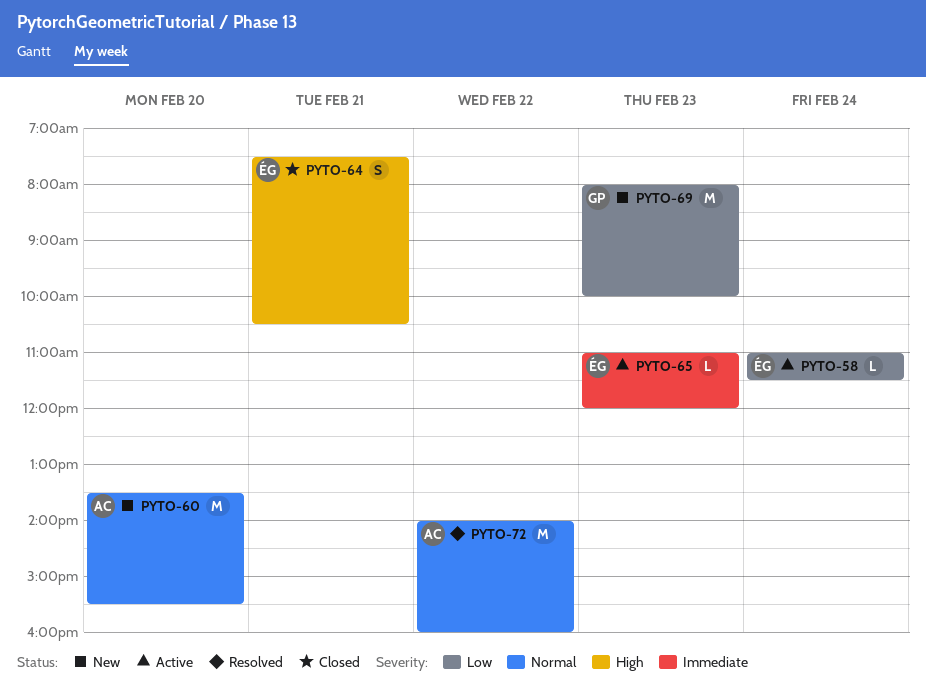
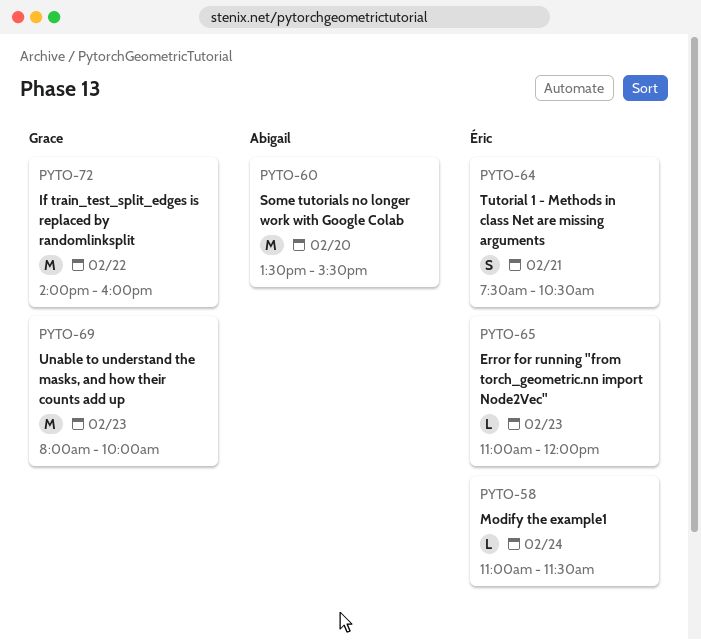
PYTO-72, owner: Abigail -> Grace

